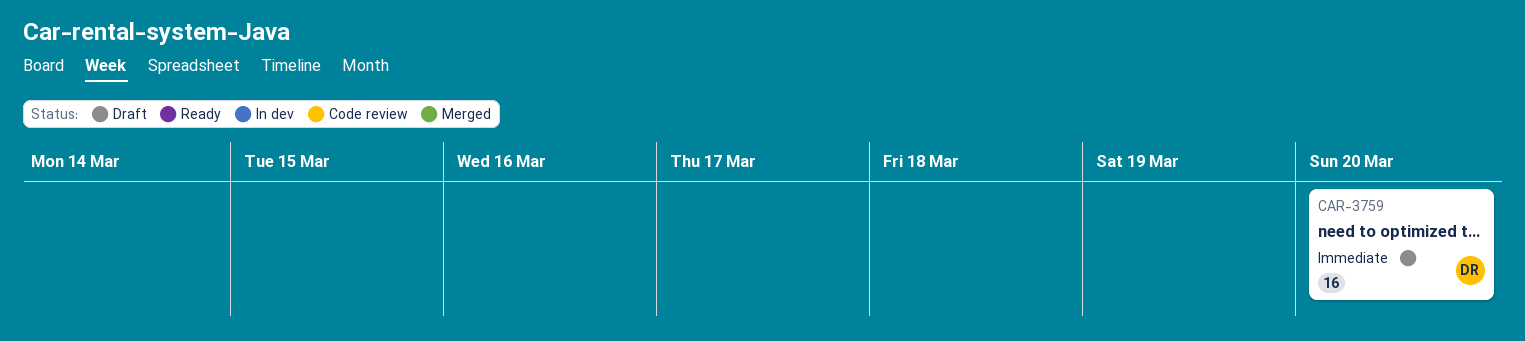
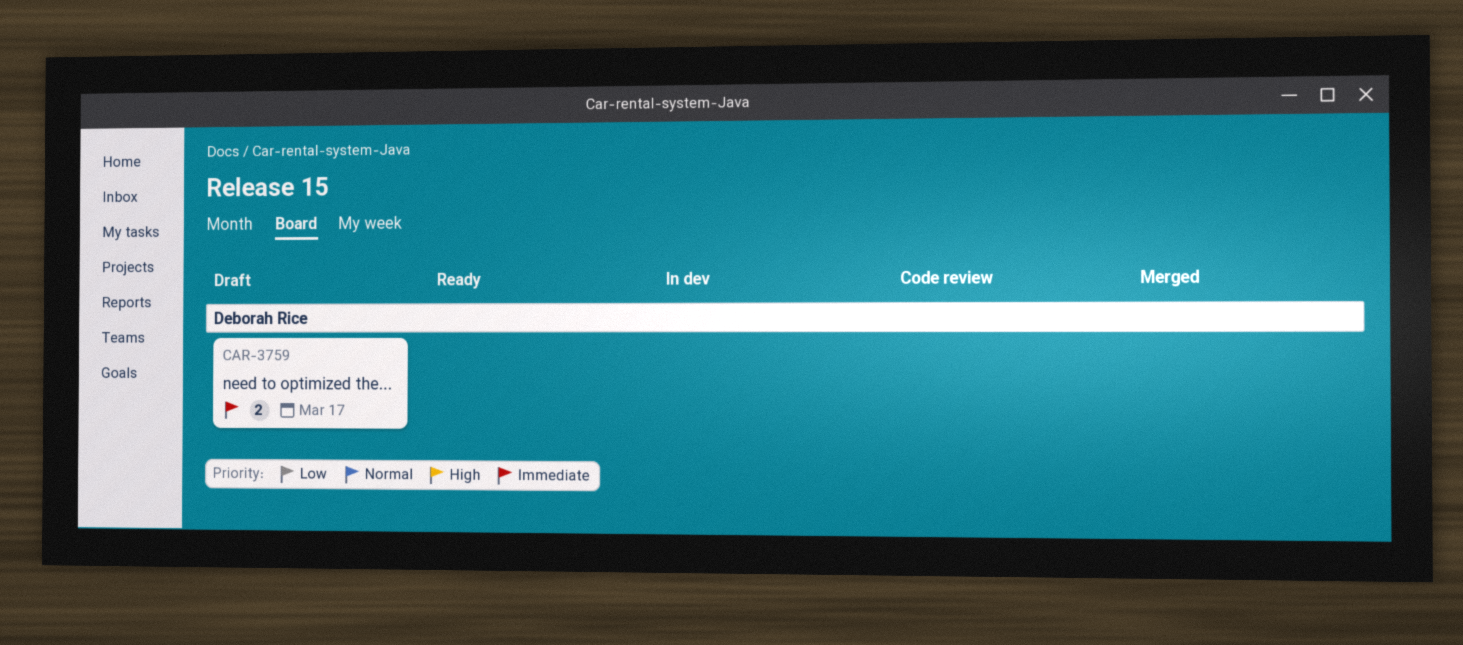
CAR-3759, estimate: 16 -> 2
CAR-3759, due: Mar 20 -> Mar 17

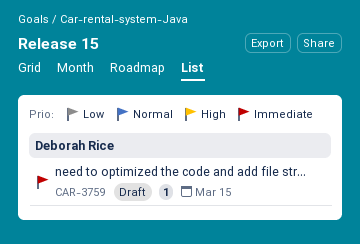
CAR-3759, estimate: 2 -> 1
CAR-3759, due: Mar 17 -> Mar 15

